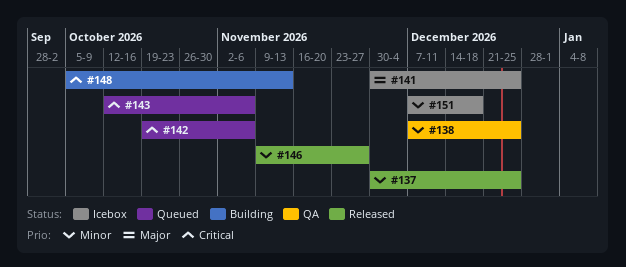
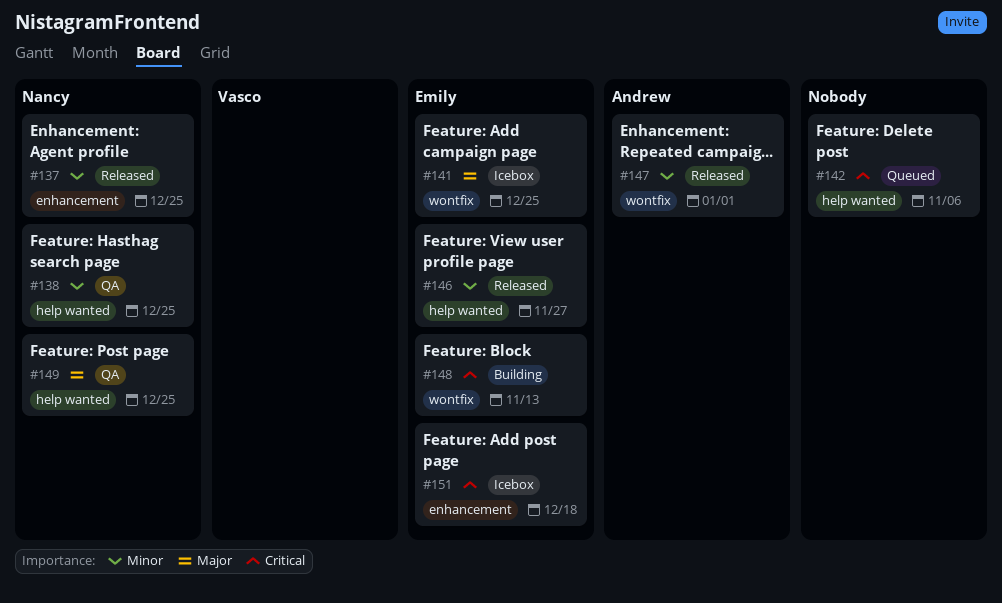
#143: present -> none
#147: none -> present
#149: none -> present
#151, priority: Minor -> Critical

